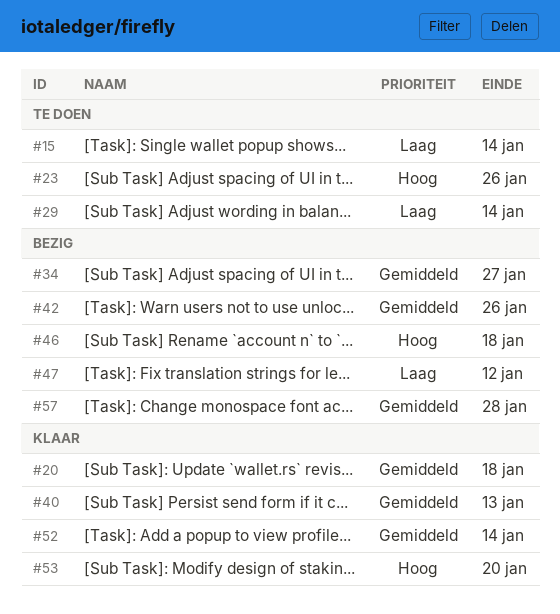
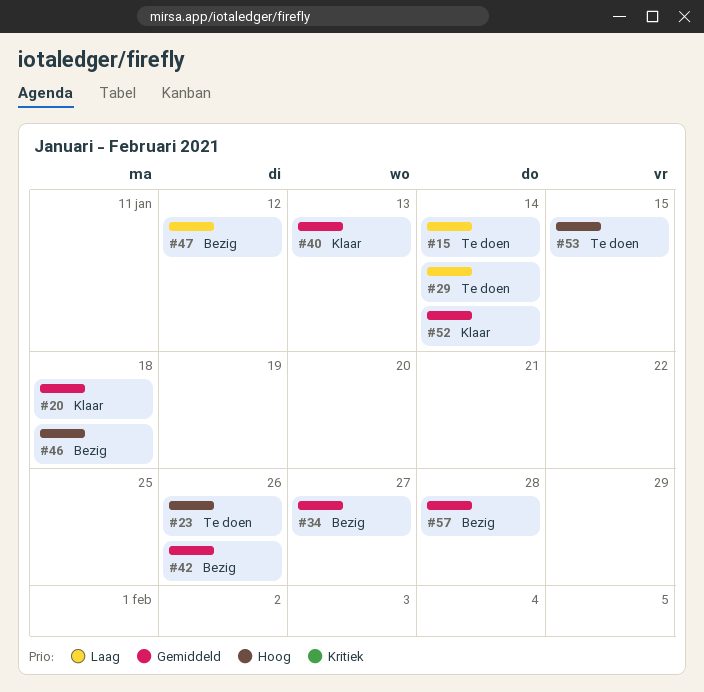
#53, status: Klaar -> Te doen
#53, due: Jan 20 -> Jan 15

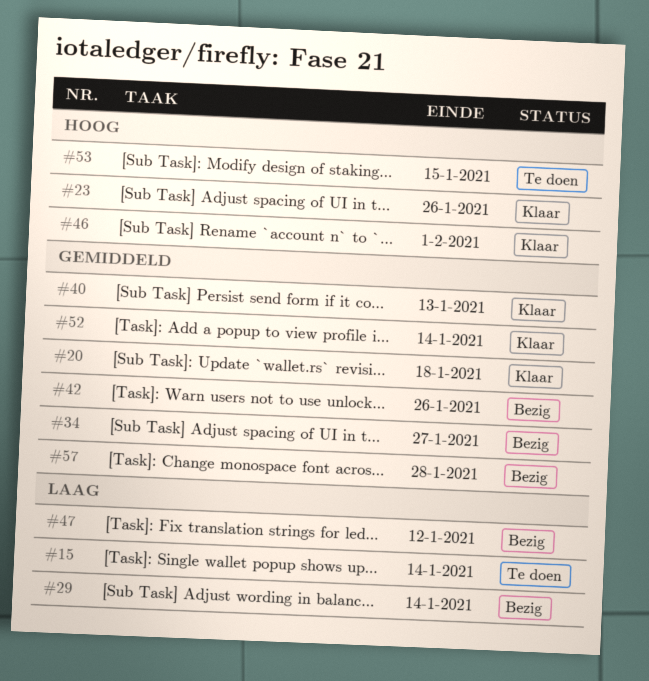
#23, status: Te doen -> Klaar
#29, status: Te doen -> Bezig
#46, status: Bezig -> Klaar
#46, due: Jan 18 -> Feb 1

